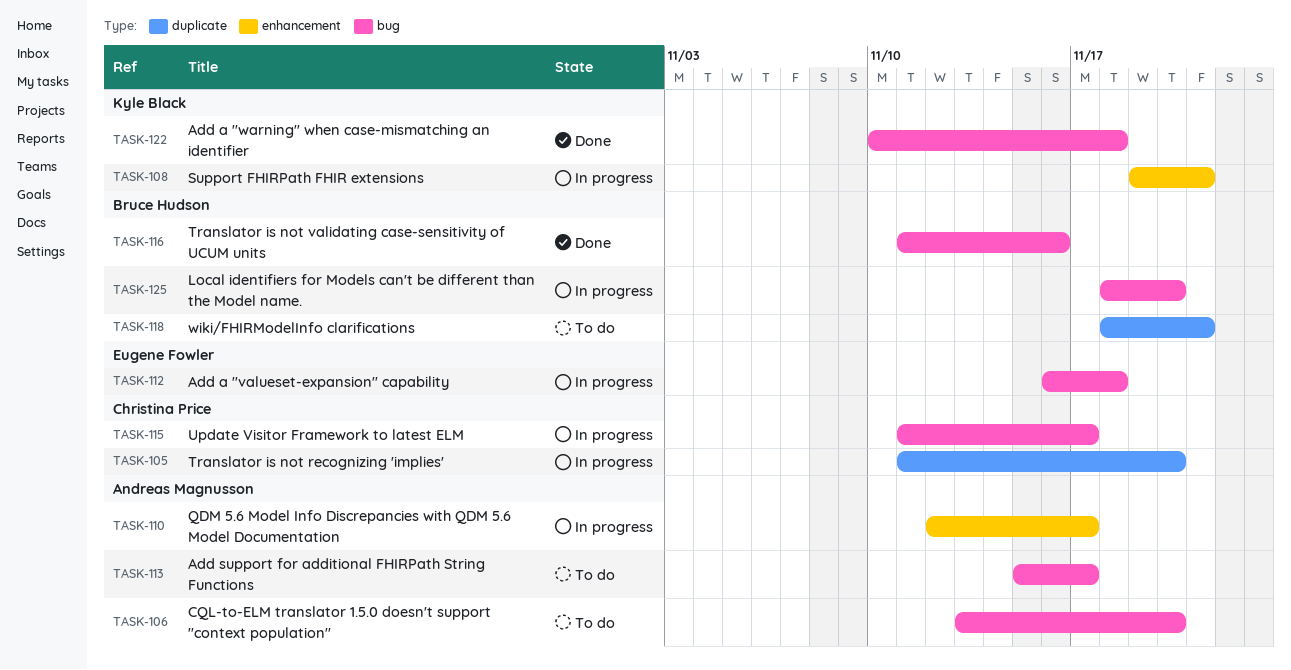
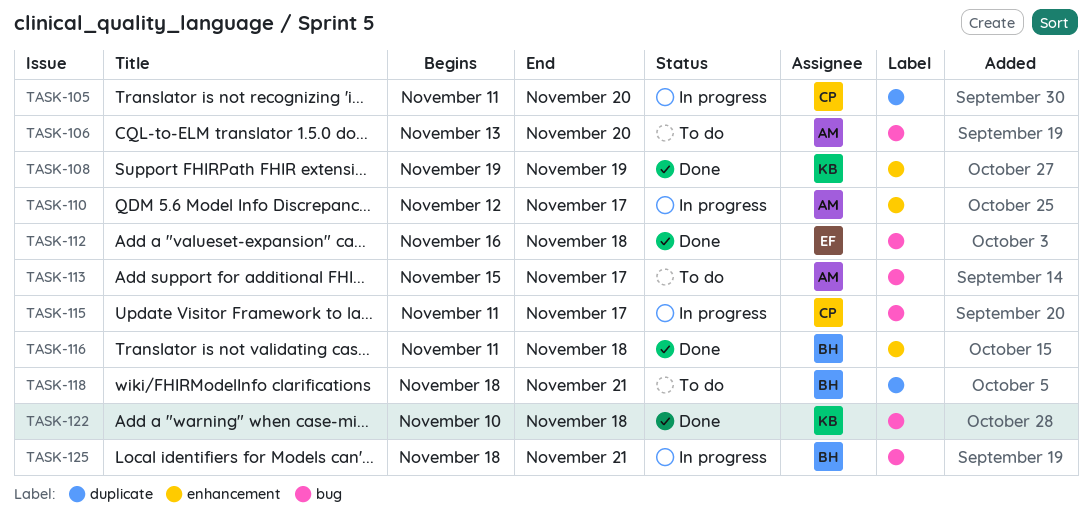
TASK-108, status: In progress -> Done
TASK-108, due: Nov 21 -> Nov 19
TASK-112, status: In progress -> Done
TASK-116, label: bug -> enhancement
TASK-116, due: Nov 16 -> Nov 18
TASK-125, due: Nov 20 -> Nov 21

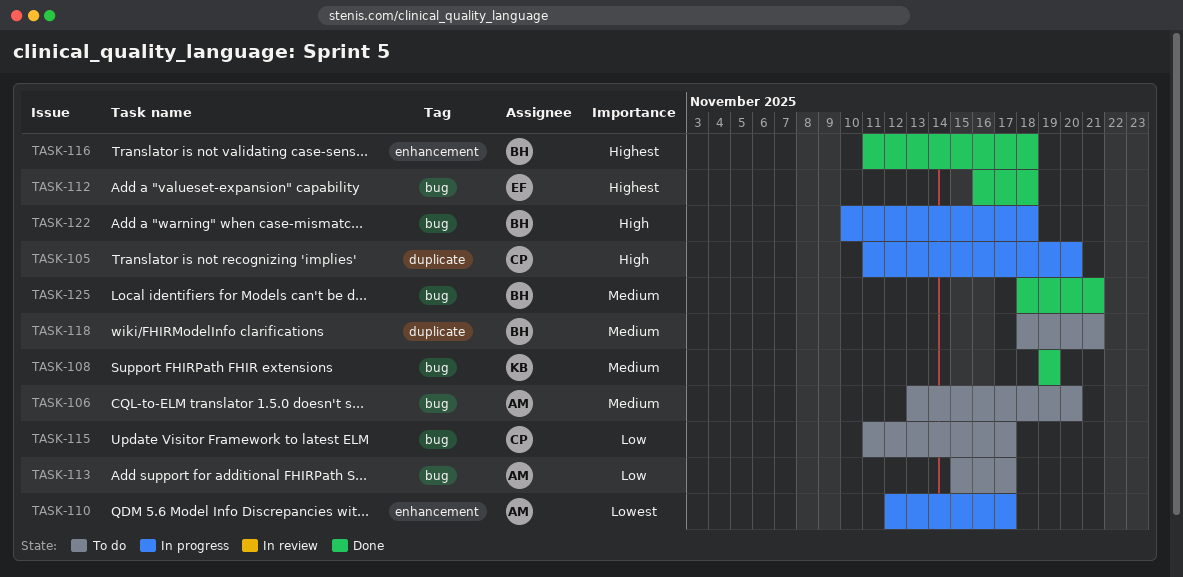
TASK-108, label: enhancement -> bug
TASK-115, status: In progress -> To do
TASK-122, status: Done -> In progress
TASK-122, owner: KB -> BH
TASK-125, status: In progress -> Done

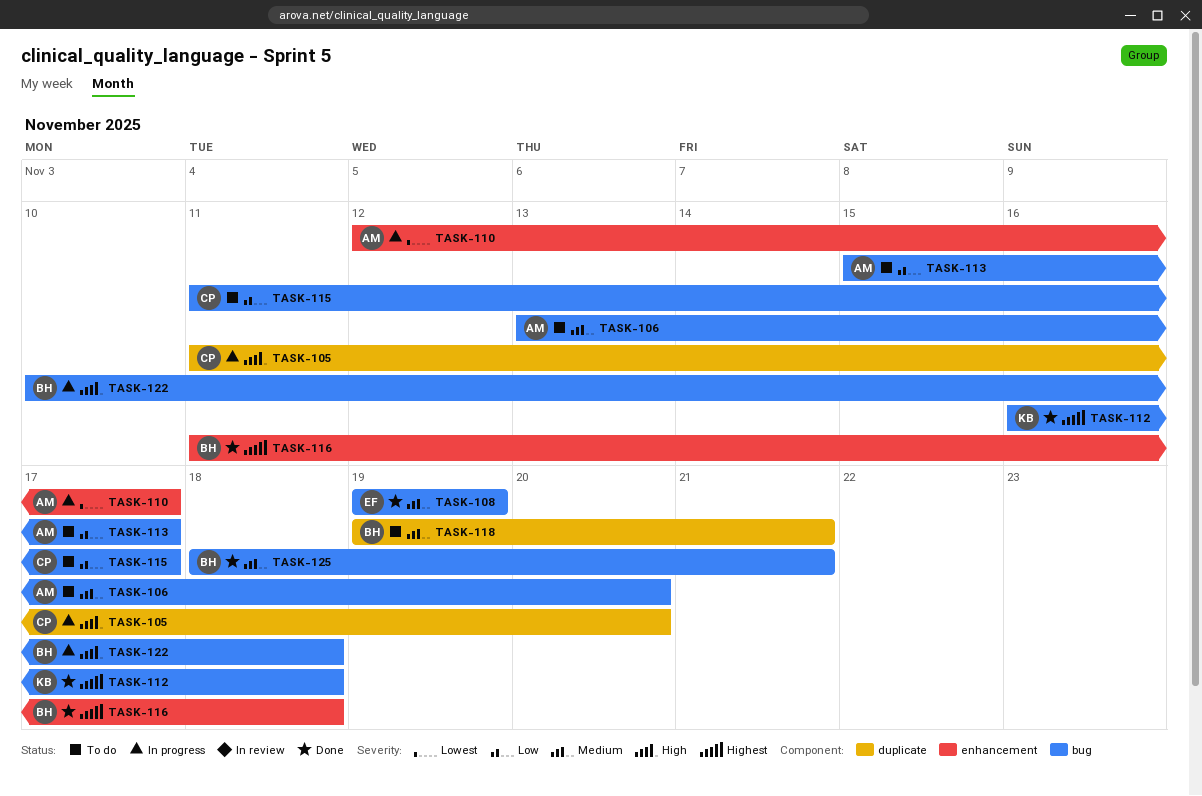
TASK-108, owner: KB -> EF
TASK-112, owner: EF -> KB
TASK-118, start: Nov 18 -> Nov 19

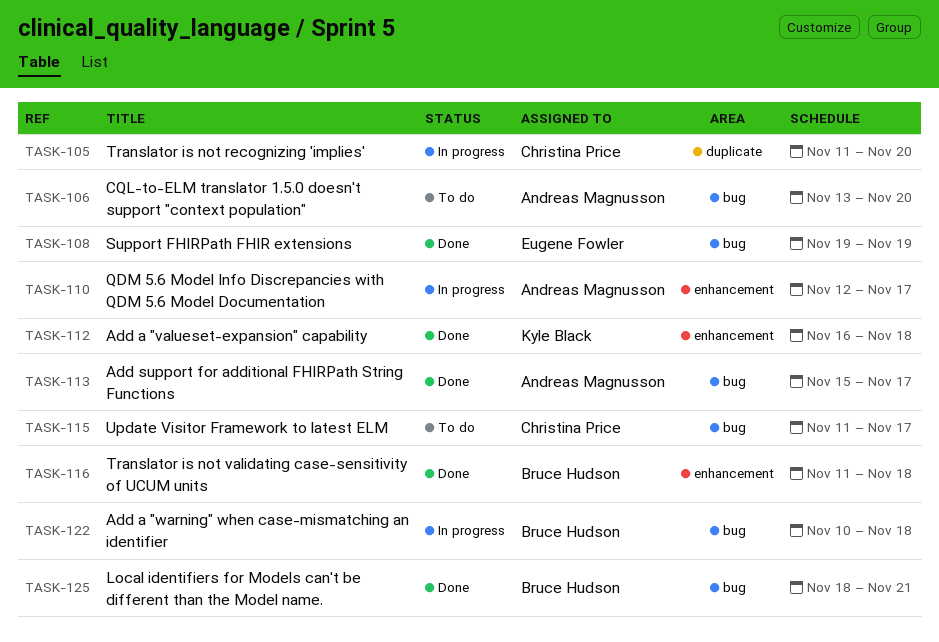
TASK-112, label: bug -> enhancement
TASK-113, status: To do -> Done
TASK-118: present -> none

